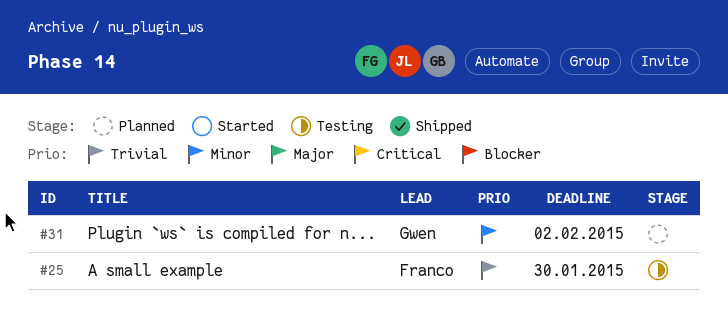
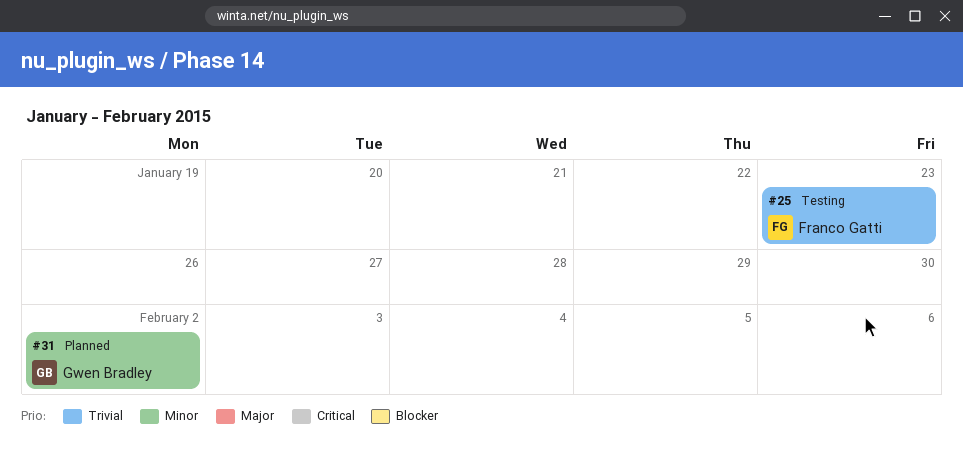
#25, due: Jan 30 -> Jan 23

